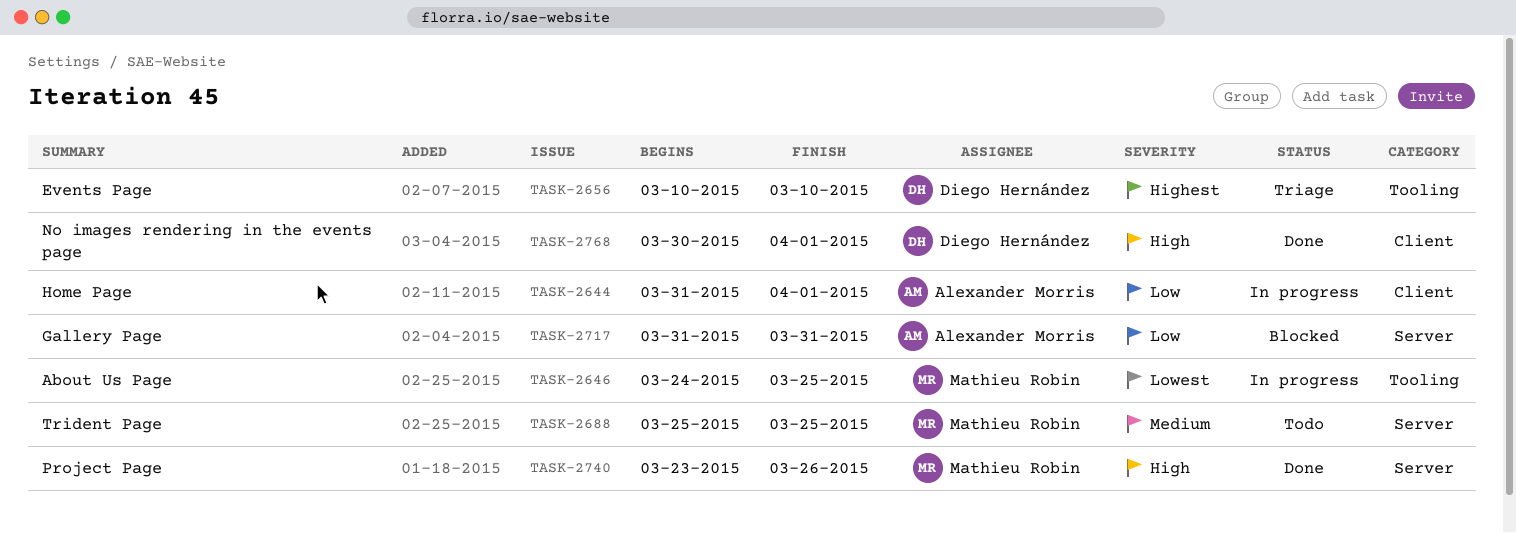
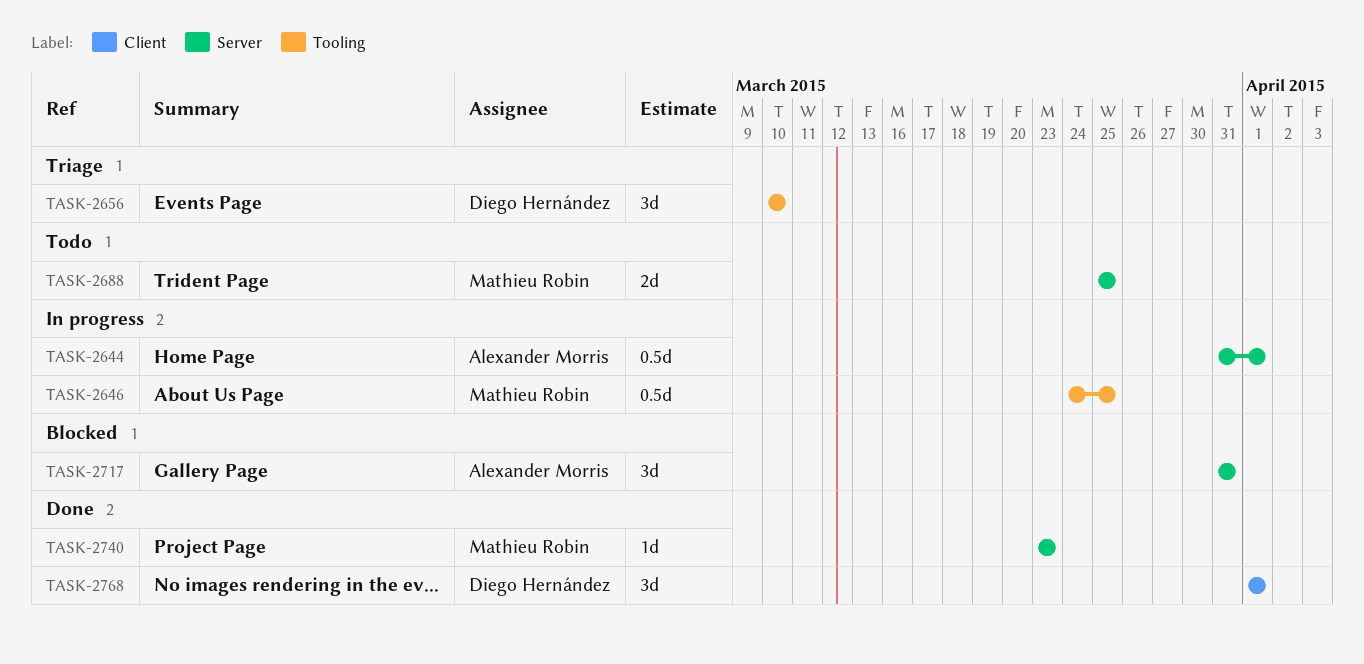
TASK-2644, label: Client -> Server
TASK-2740, due: Mar 26 -> Mar 23
TASK-2768, start: Mar 30 -> Apr 1

